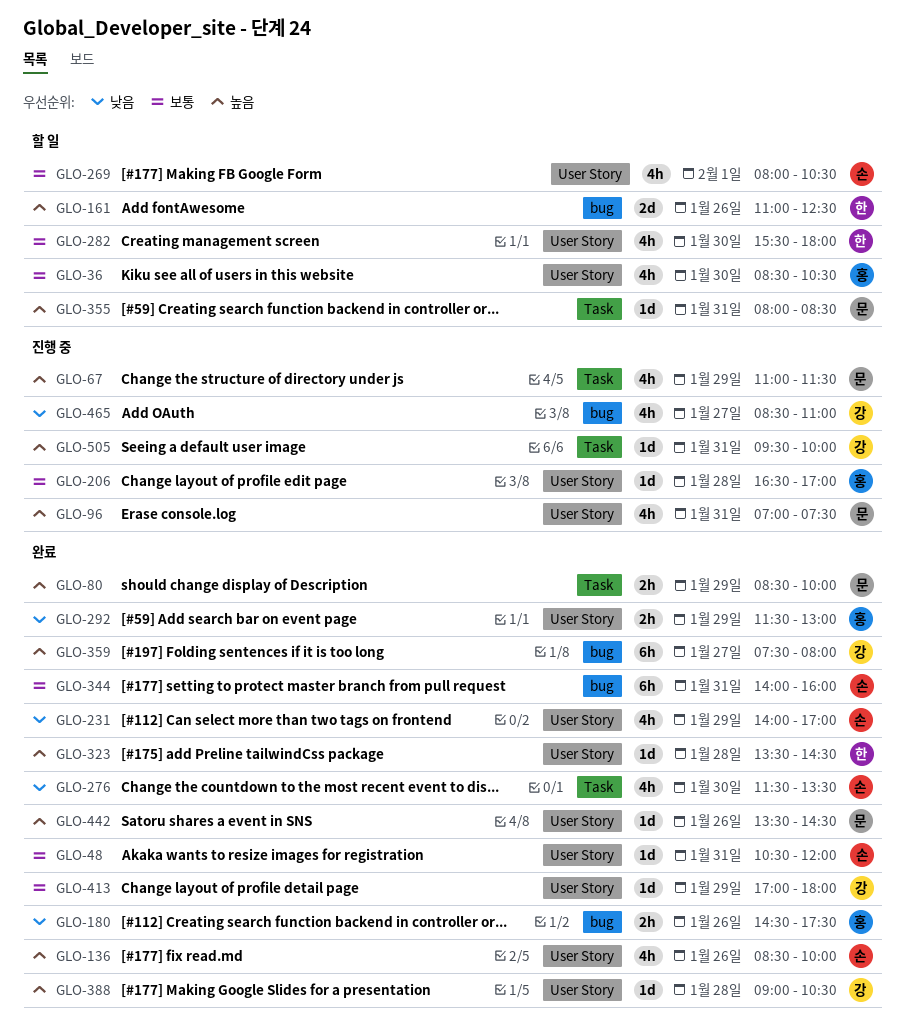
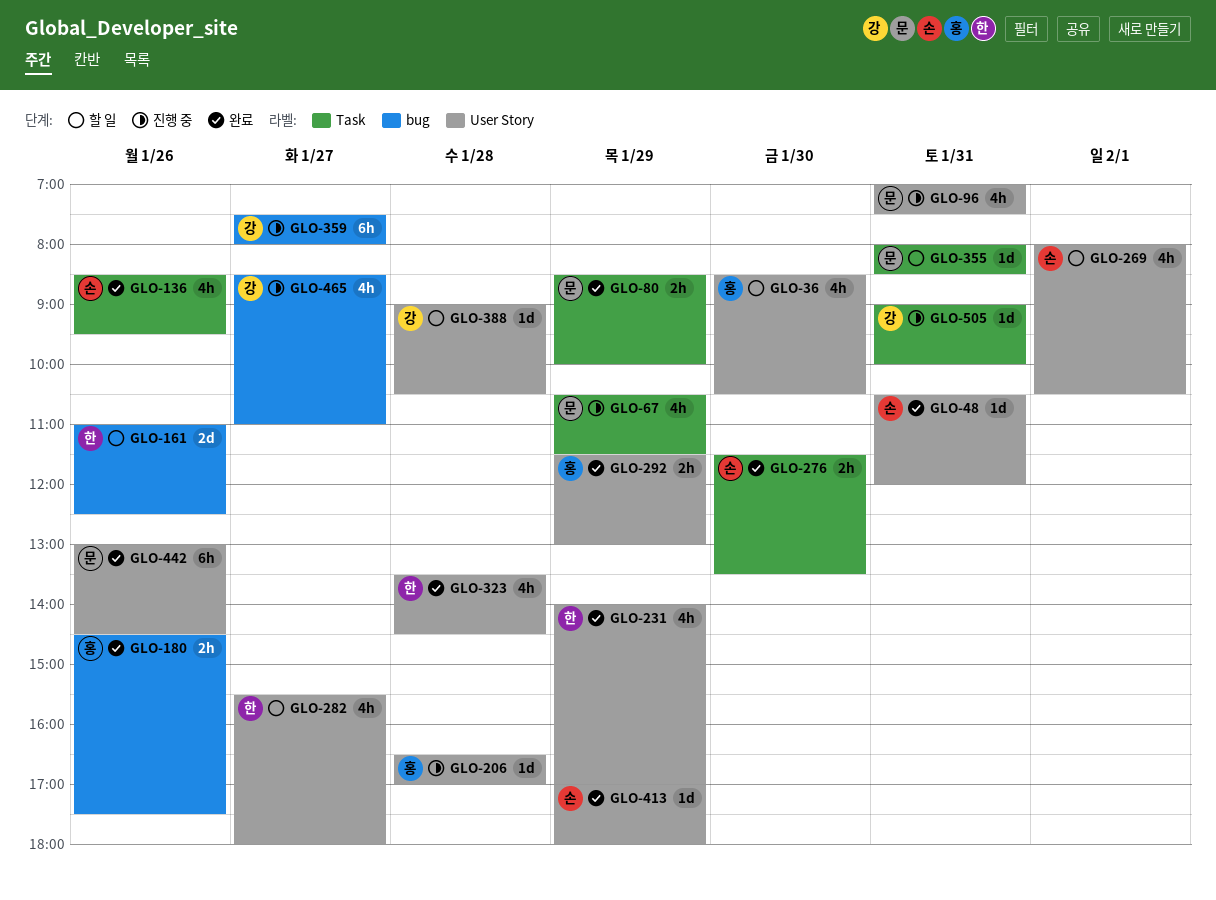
GLO-67, begins: 11:00 -> 10:30
GLO-136, label: User Story -> Task
GLO-136, ends: 10:00 -> 09:30
GLO-231, owner: 손 -> 한
GLO-276, estimate: 4h -> 2h
GLO-282, day: Jan 30 -> Jan 27
GLO-323, estimate: 1d -> 4h
GLO-344: present -> none
GLO-359, status: 완료 -> 진행 중
GLO-388, status: 완료 -> 할 일
GLO-413, owner: 강 -> 손
GLO-442, estimate: 1d -> 6h
GLO-442, begins: 13:30 -> 13:00
GLO-505, begins: 09:30 -> 09:00

